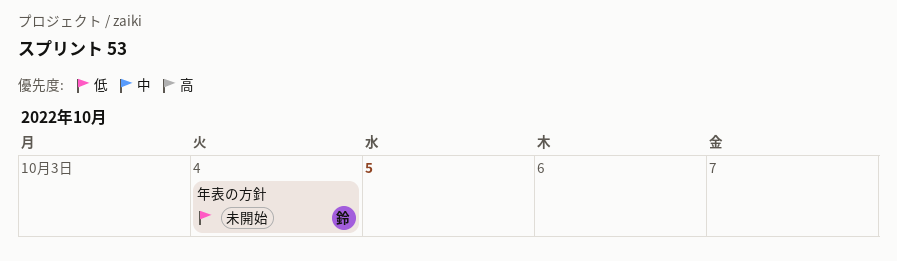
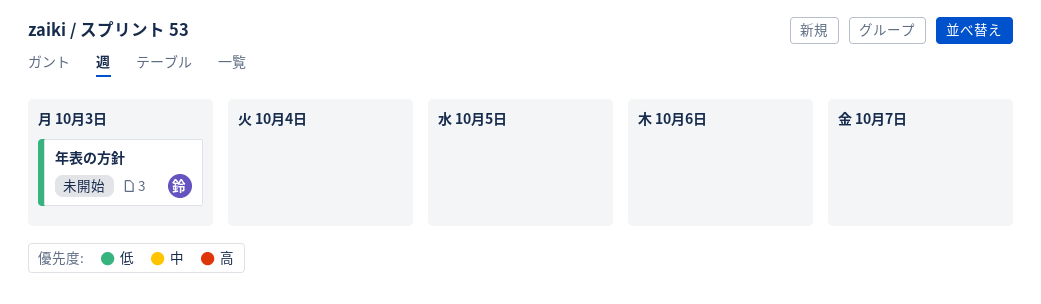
年表の方針, due: Oct 4 -> Oct 3

